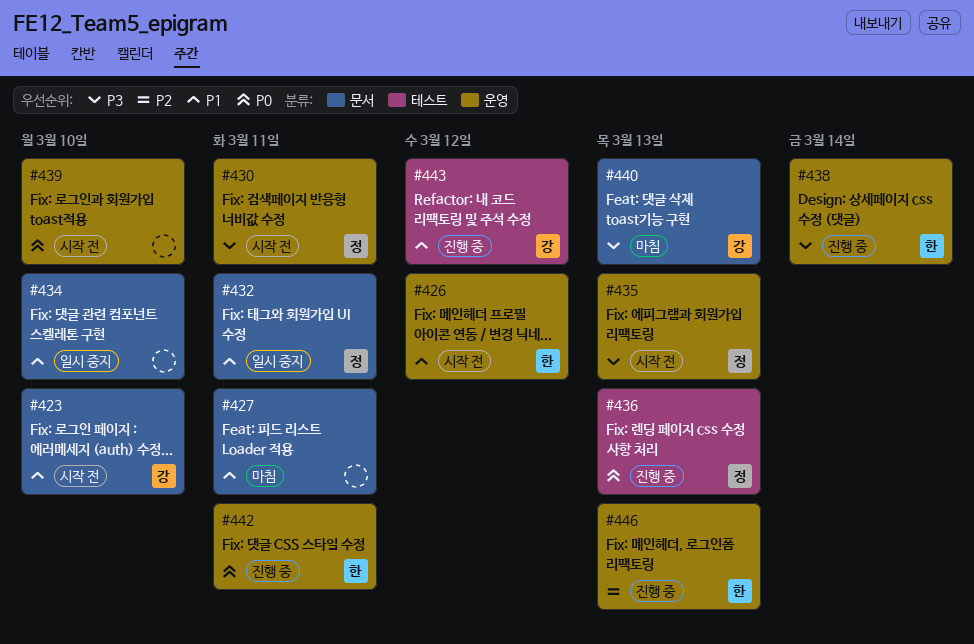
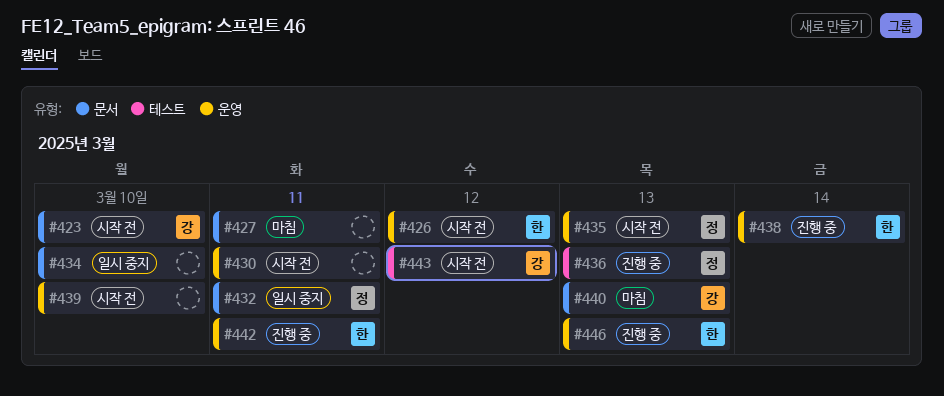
#430, owner: 정 -> none
#443, status: 진행 중 -> 시작 전

